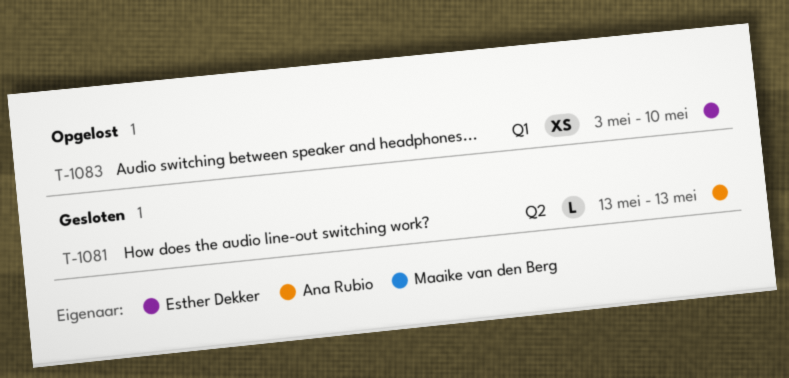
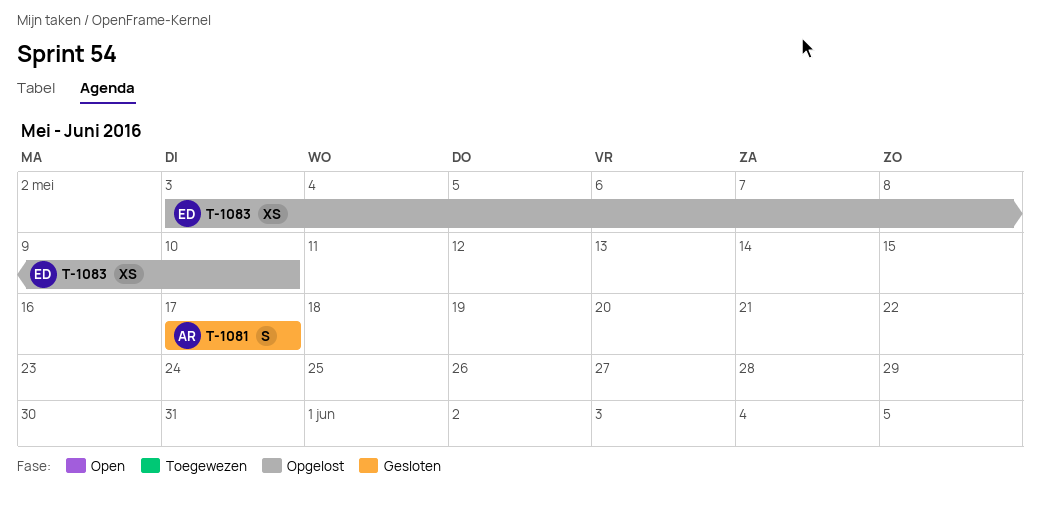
T-1081, estimate: L -> S
T-1081, start: May 13 -> May 17
T-1081, due: May 13 -> May 17

